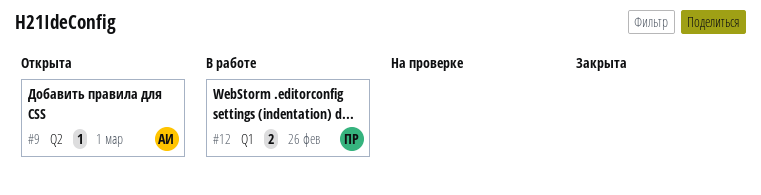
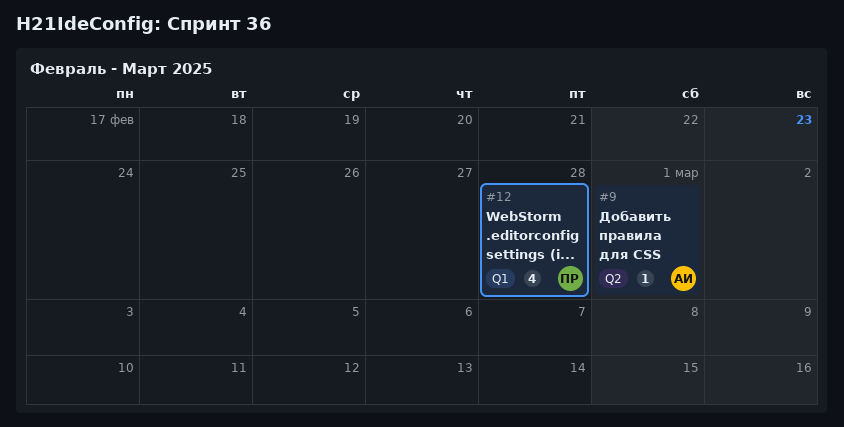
#12, estimate: 2 -> 4
#12, due: Feb 26 -> Feb 28

